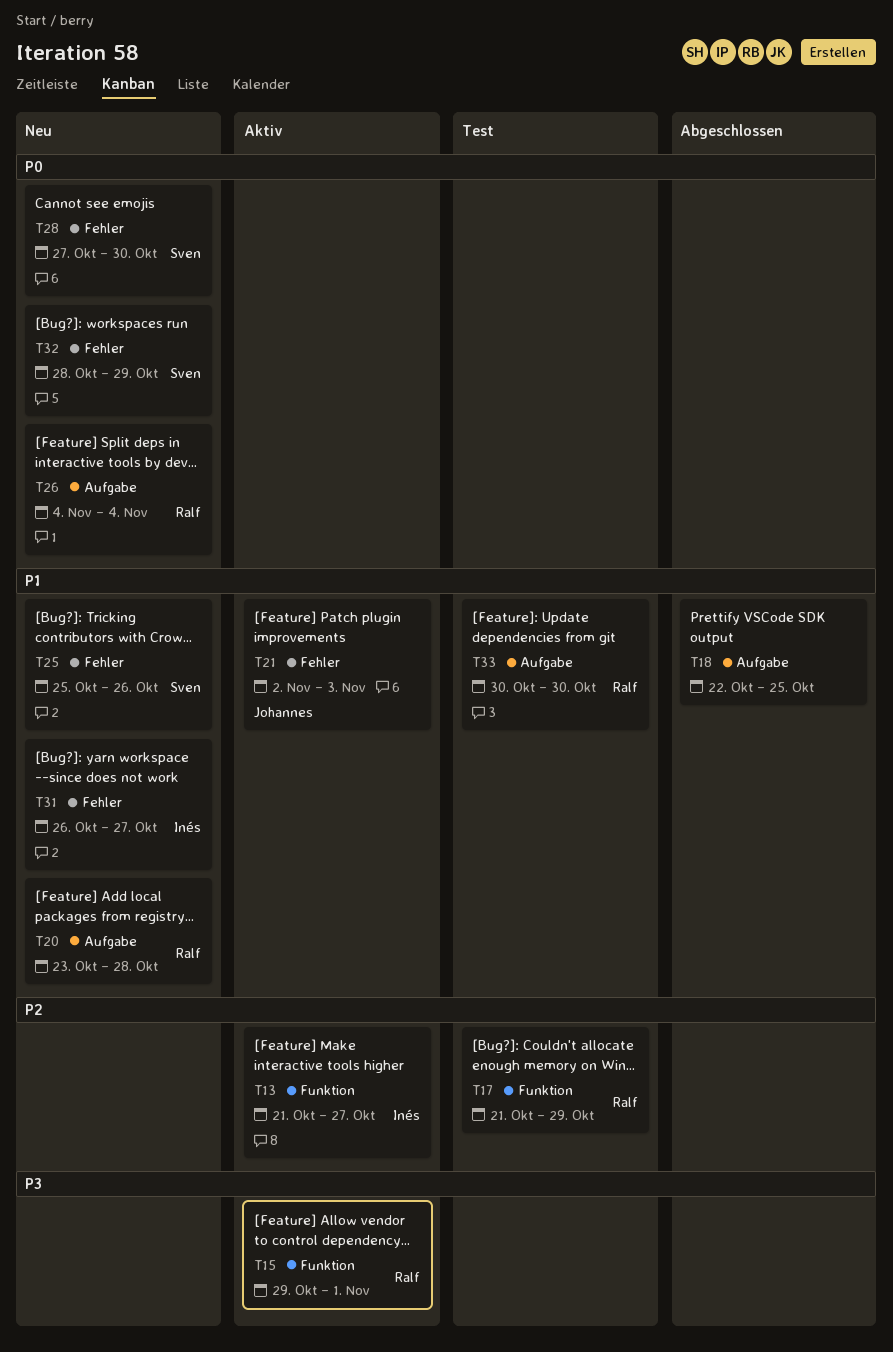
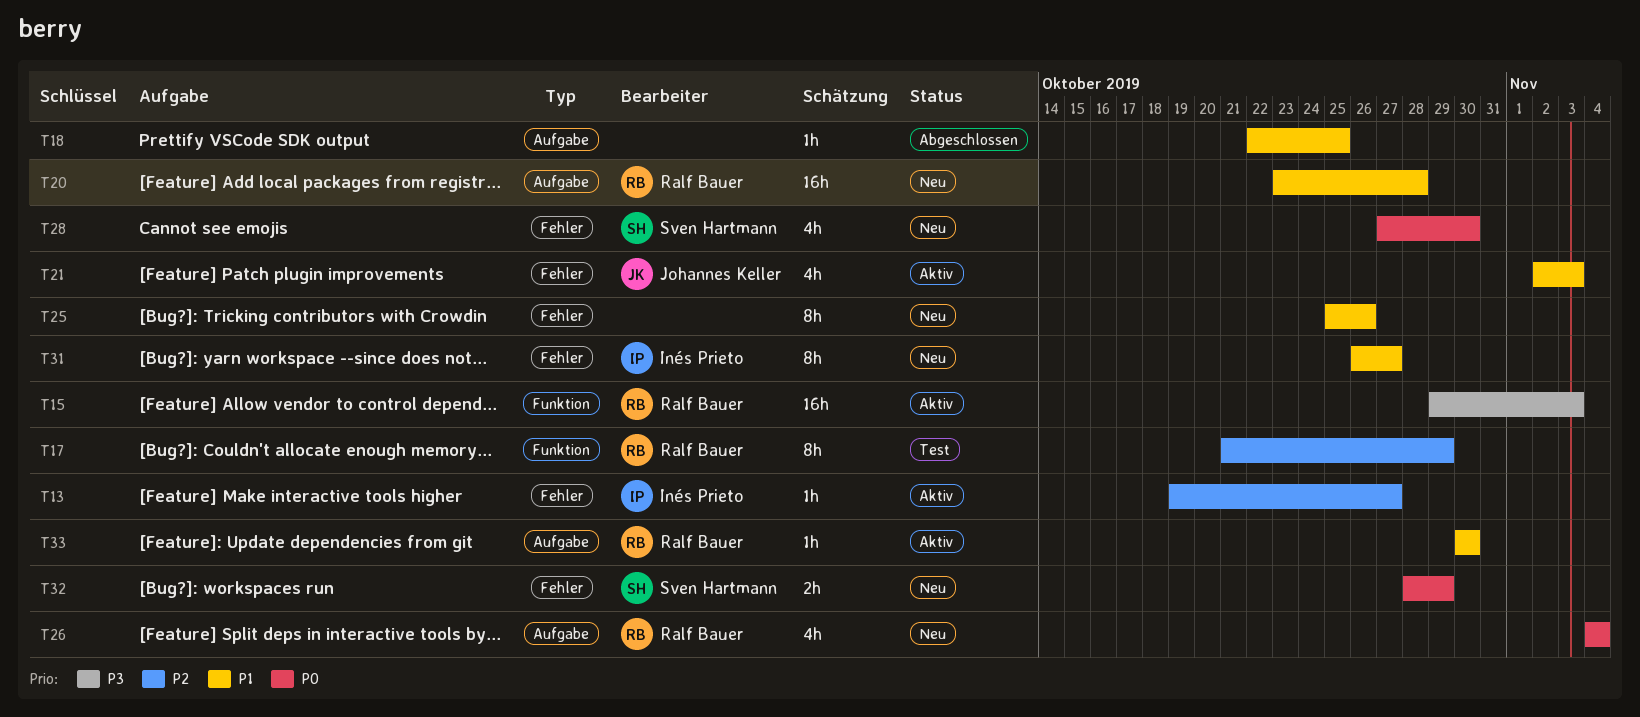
T13, label: Funktion -> Fehler
T13, start: Oct 21 -> Oct 19
T15, due: Nov 1 -> Nov 3
T25, owner: Sven Hartmann -> none
T33, status: Test -> Aktiv

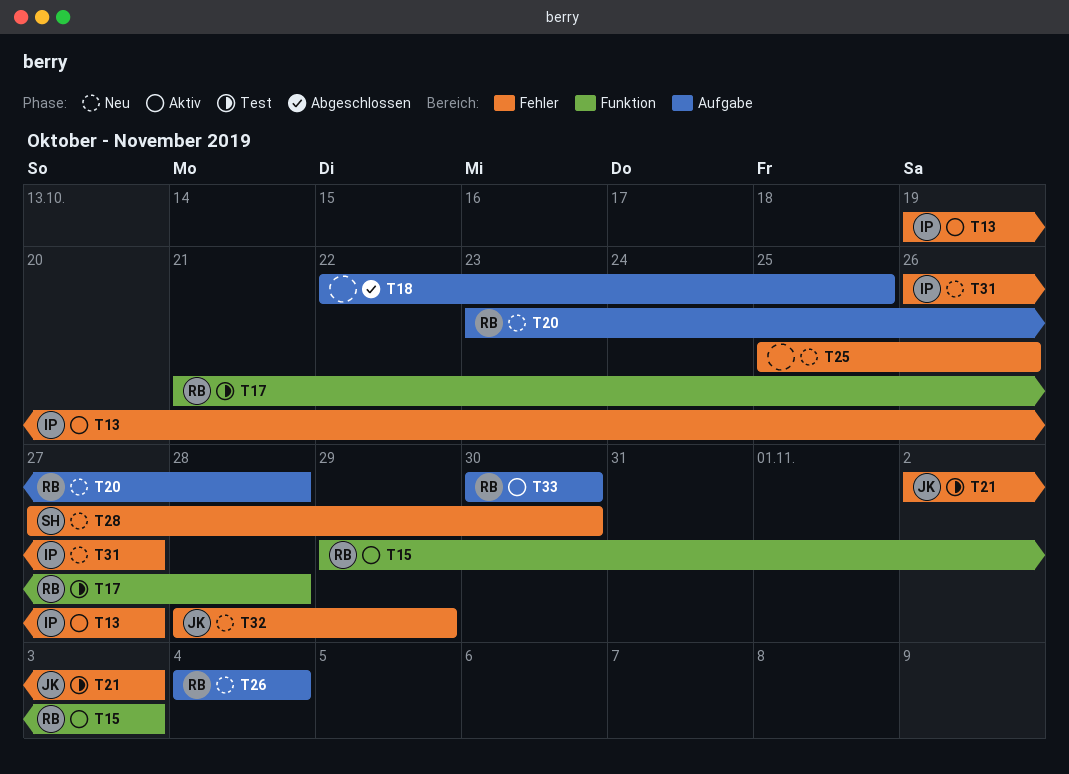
T17, due: Oct 29 -> Oct 28
T21, status: Aktiv -> Test
T32, owner: Sven Hartmann -> Johannes Keller

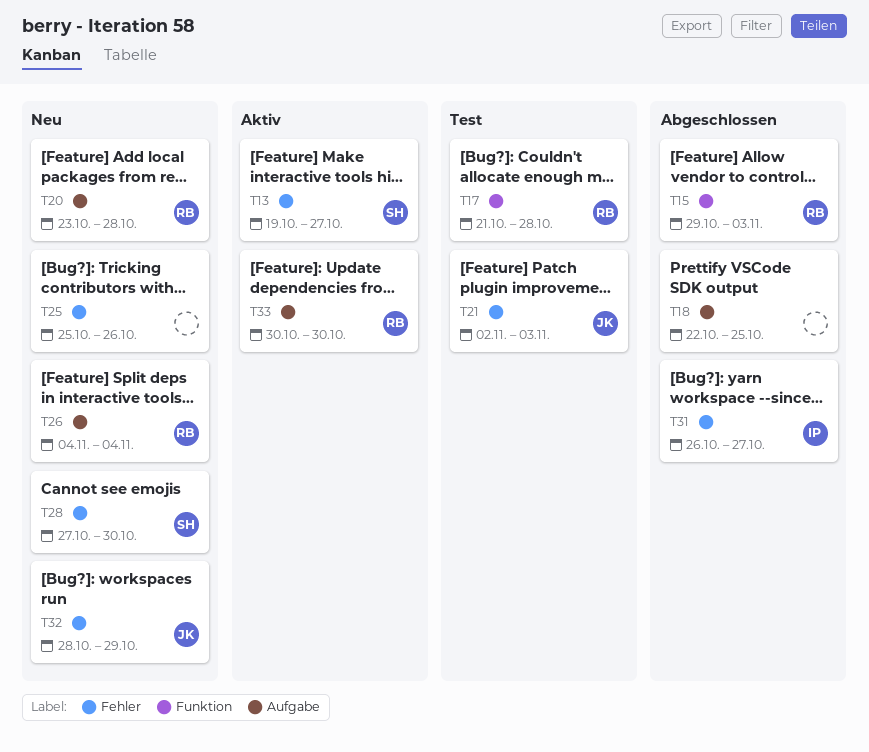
T13, owner: IP -> SH
T15, status: Aktiv -> Abgeschlossen
T31, status: Neu -> Abgeschlossen

